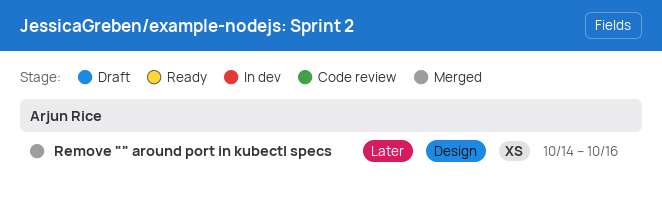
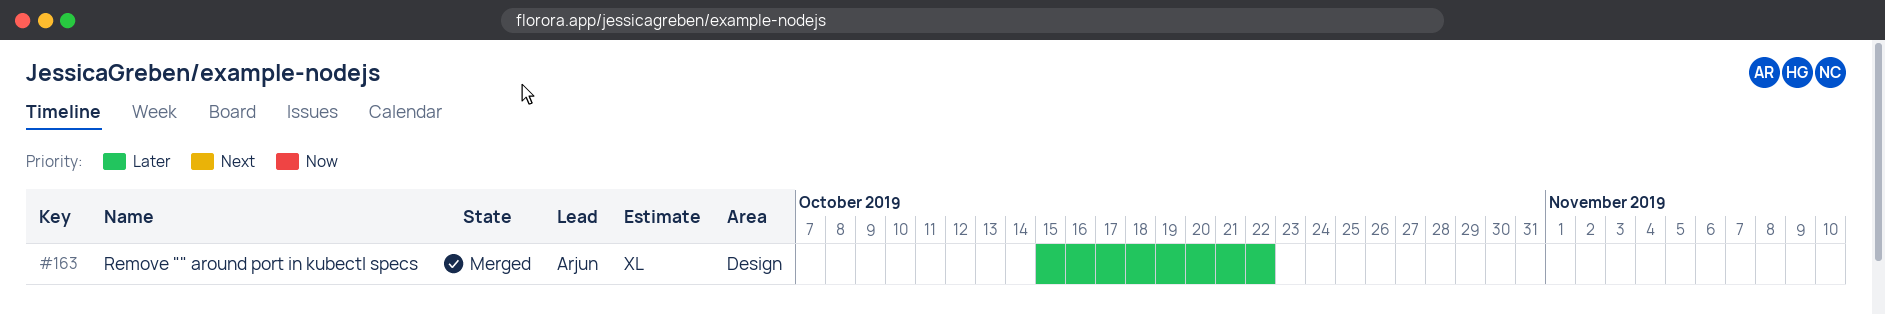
Remove "" around port in kubectl specs, estimate: XS -> XL
Remove "" around port in kubectl specs, start: Oct 14 -> Oct 15
Remove "" around port in kubectl specs, due: Oct 16 -> Oct 22

